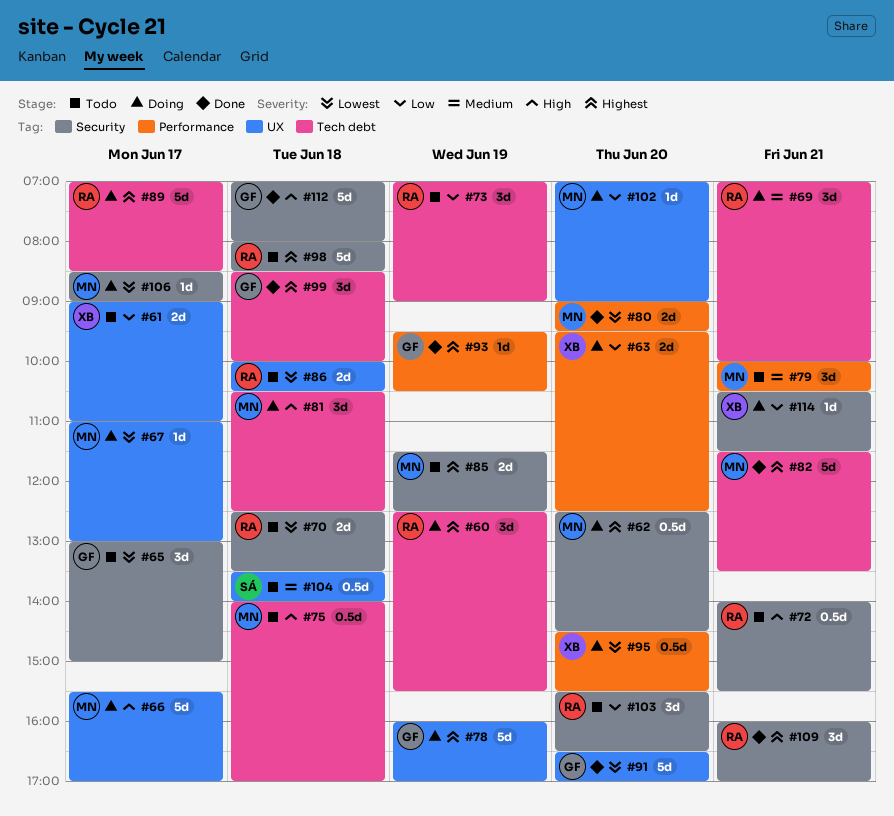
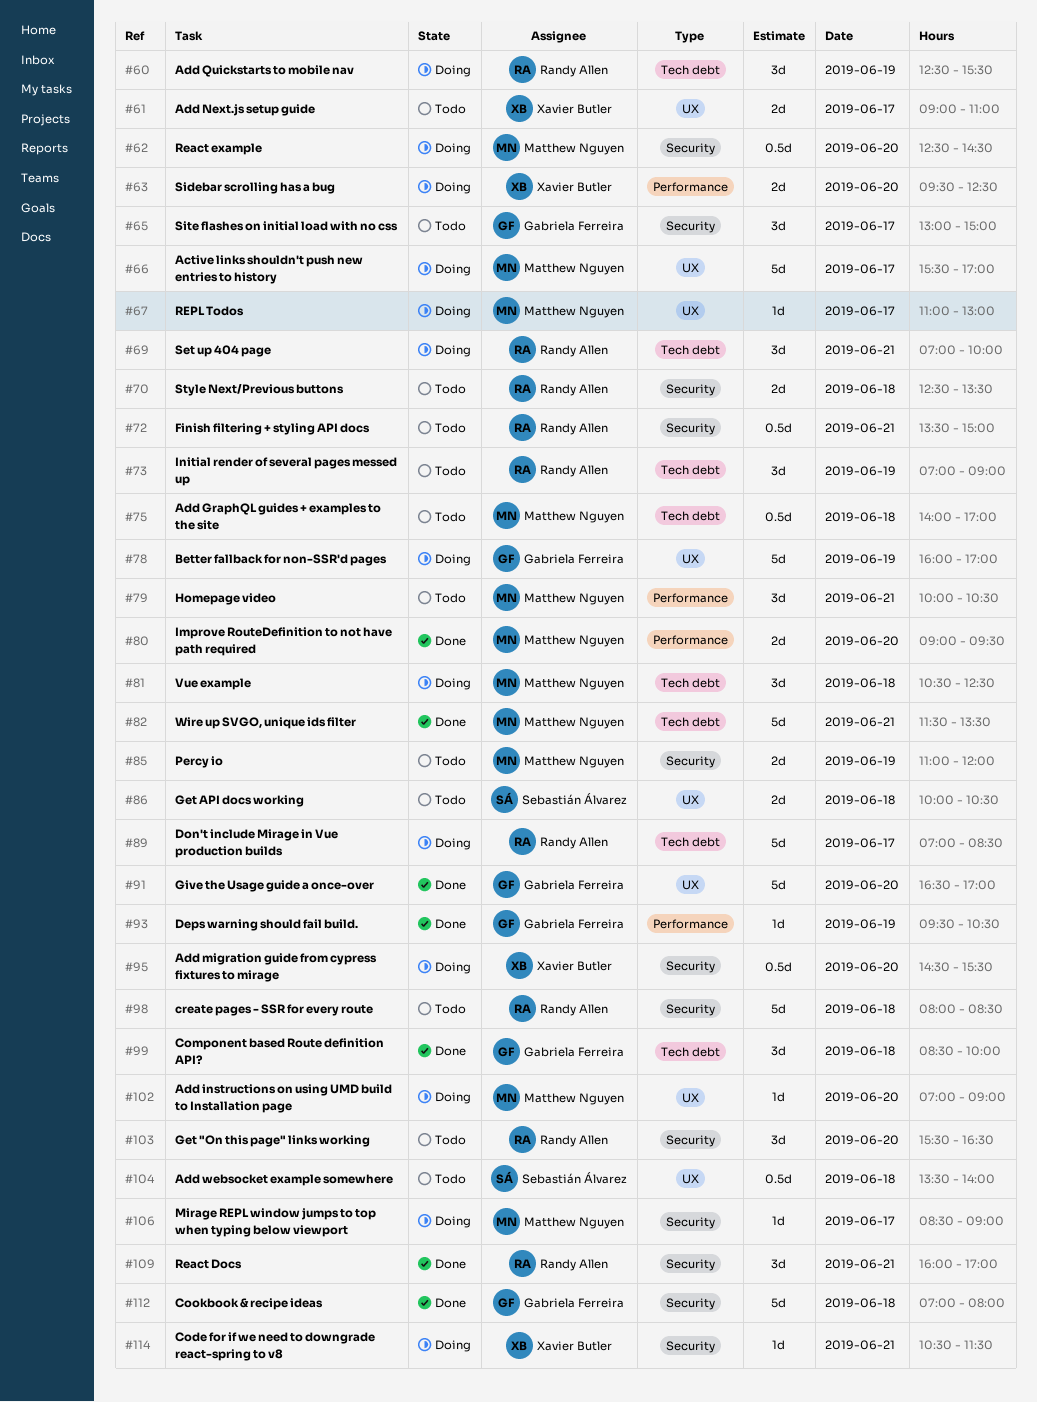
#72, begins: 14:00 -> 13:30
#72, ends: 15:30 -> 15:00
#85, begins: 11:30 -> 11:00
#85, ends: 12:30 -> 12:00
#86, owner: Randy Allen -> Sebastián Álvarez
#95, label: Performance -> Security

